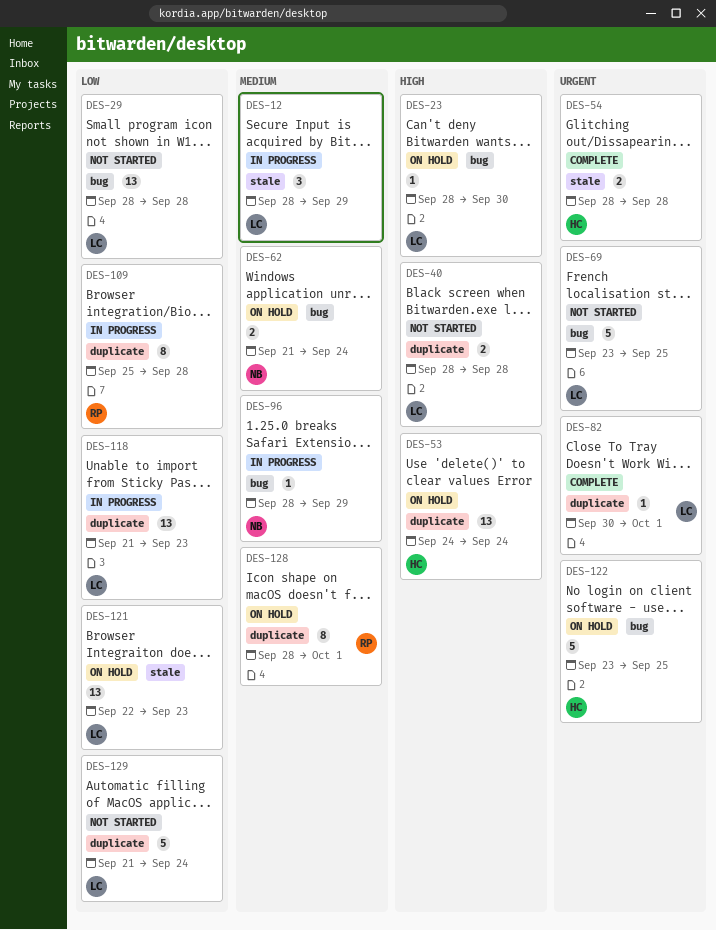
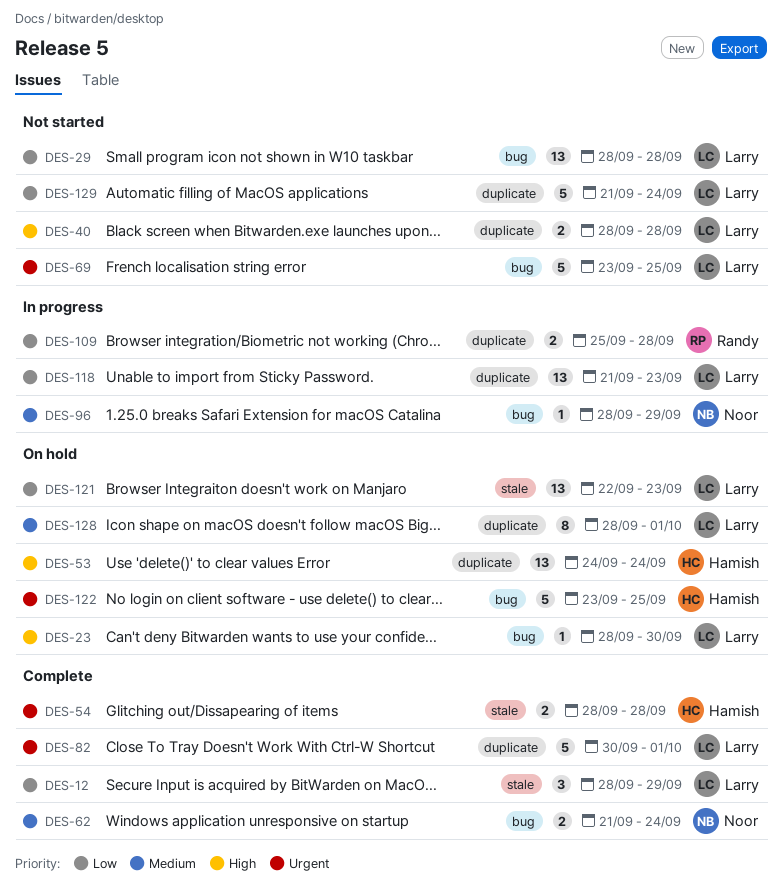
DES-12, status: In progress -> Complete
DES-12, priority: Medium -> Low
DES-62, status: On hold -> Complete
DES-82, estimate: 1 -> 5
DES-109, estimate: 8 -> 2
DES-128, owner: Randy -> Larry

